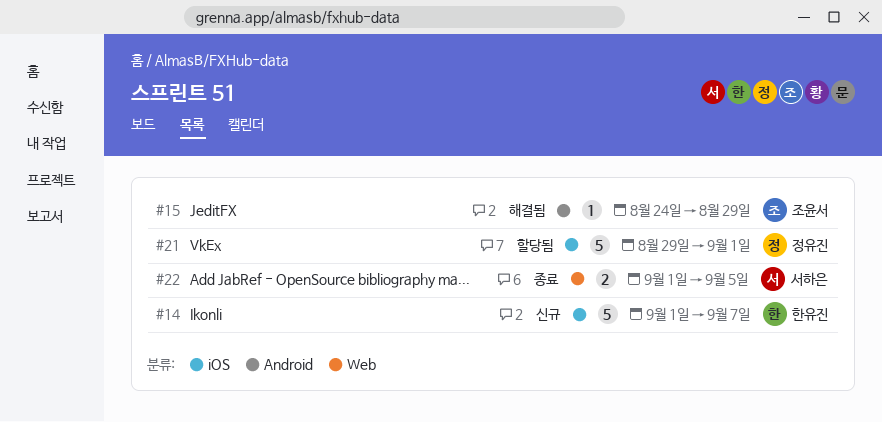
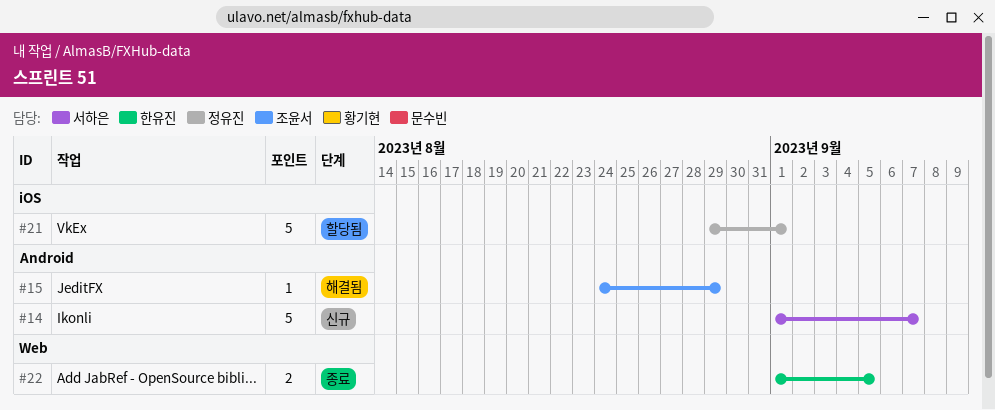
#14, owner: 한유진 -> 서하은
#14, label: iOS -> Android
#22, owner: 서하은 -> 한유진

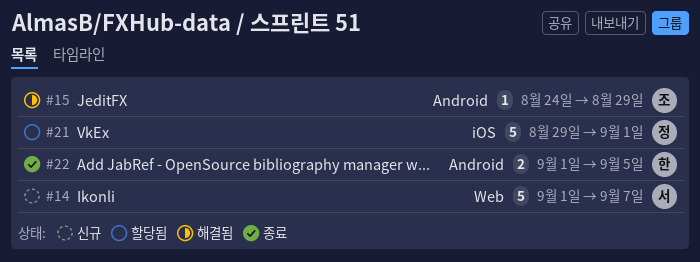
#14, label: Android -> Web
#22, label: Web -> Android

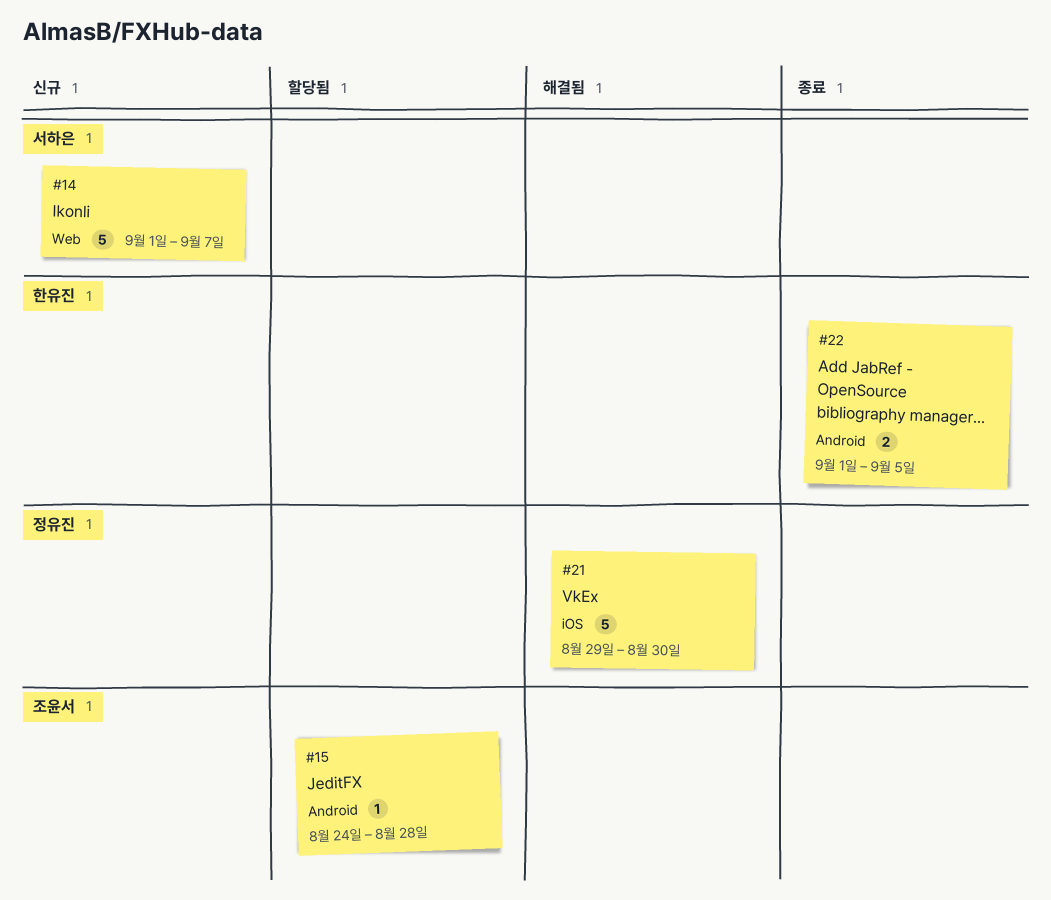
#15, status: 해결됨 -> 할당됨
#15, due: Aug 29 -> Aug 28
#21, status: 할당됨 -> 해결됨
#21, due: Sep 1 -> Aug 30

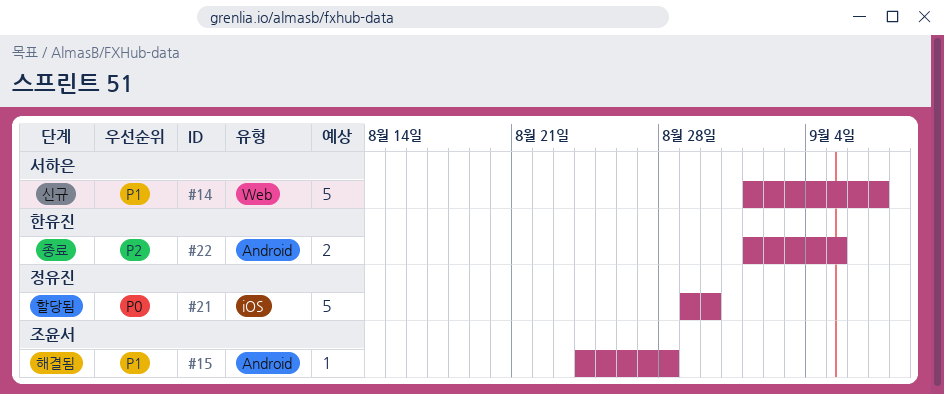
#15, status: 할당됨 -> 해결됨
#21, status: 해결됨 -> 할당됨

